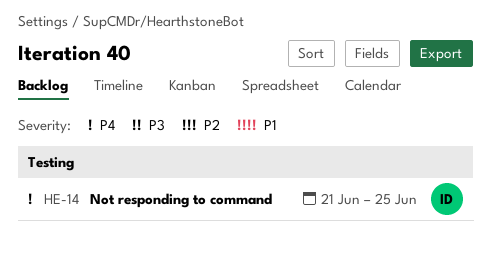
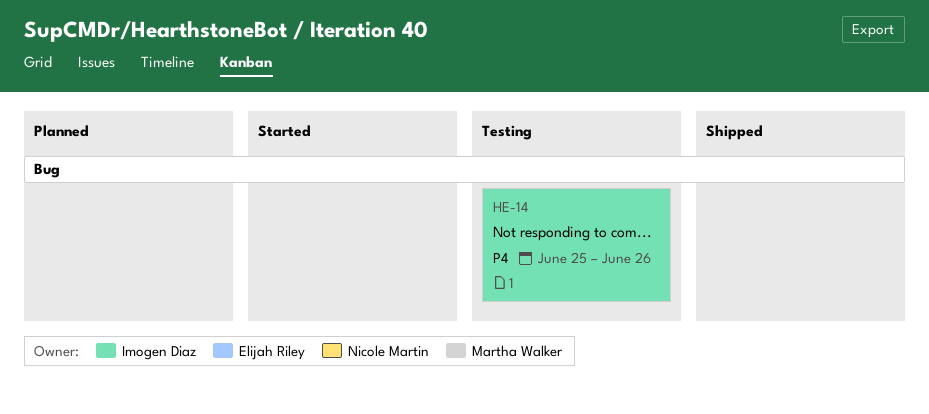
HE-14, start: Jun 21 -> Jun 25
HE-14, due: Jun 25 -> Jun 26

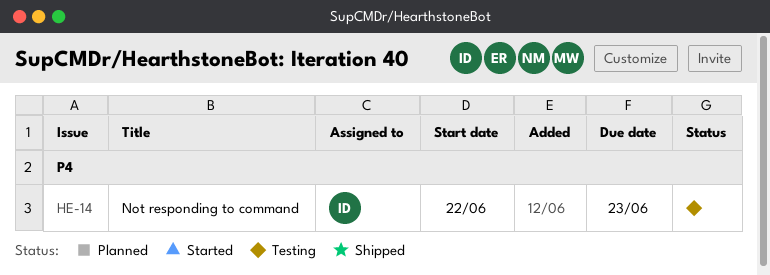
HE-14, start: Jun 25 -> Jun 22
HE-14, due: Jun 26 -> Jun 23

